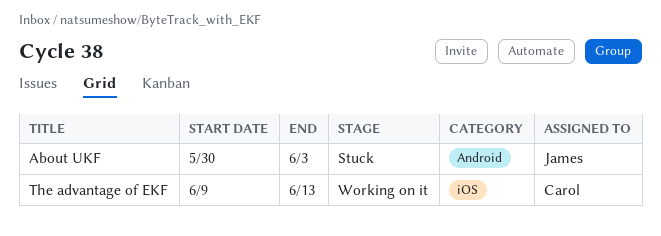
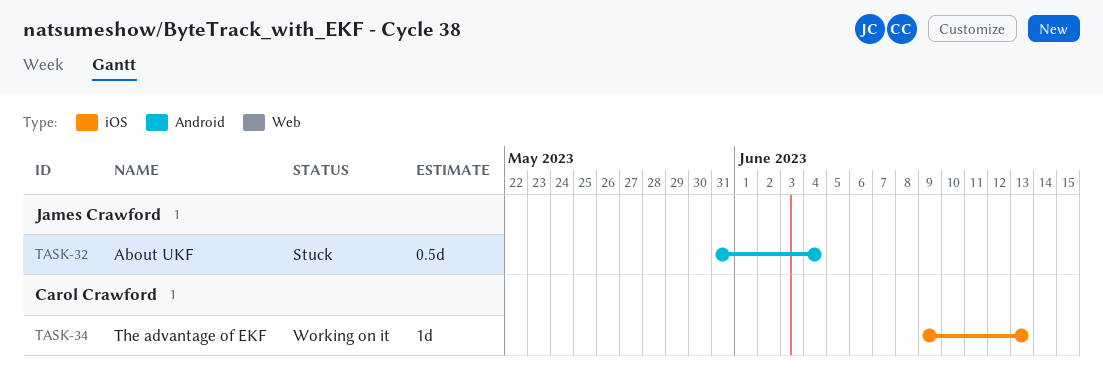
About UKF, start: May 30 -> May 31
About UKF, due: Jun 3 -> Jun 4

